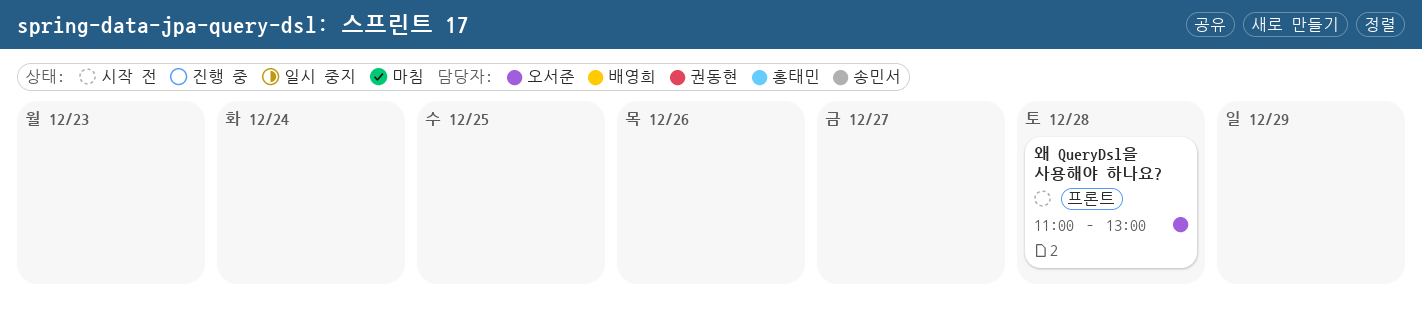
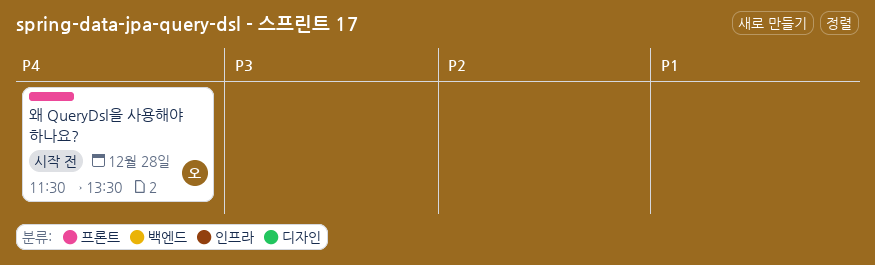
왜 QueryDsl을 사용해야 하나요?, begins: 11:00 -> 11:30
왜 QueryDsl을 사용해야 하나요?, ends: 13:00 -> 13:30

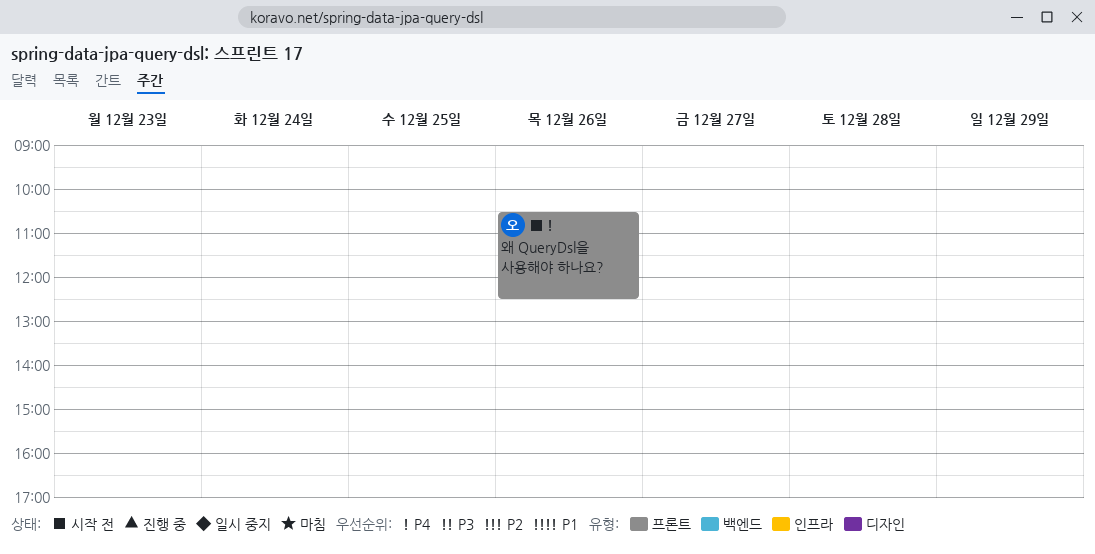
왜 QueryDsl을 사용해야 하나요?, day: Dec 28 -> Dec 26
왜 QueryDsl을 사용해야 하나요?, begins: 11:30 -> 10:30
왜 QueryDsl을 사용해야 하나요?, ends: 13:30 -> 12:30

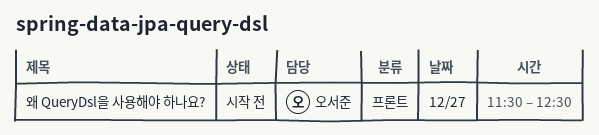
왜 QueryDsl을 사용해야 하나요?, day: Dec 26 -> Dec 27
왜 QueryDsl을 사용해야 하나요?, begins: 10:30 -> 11:30

